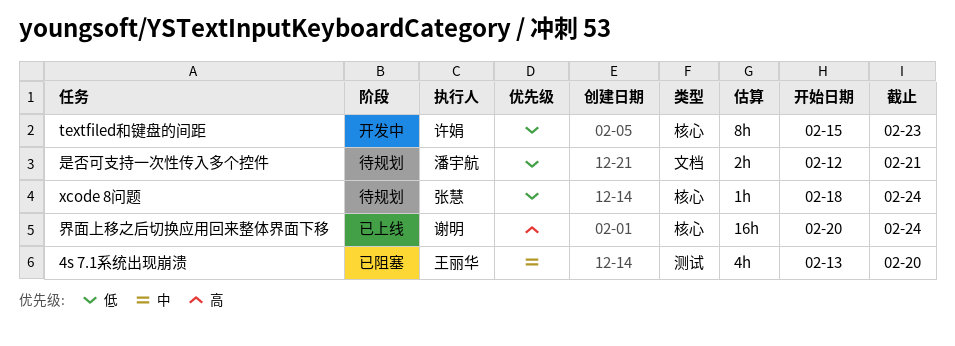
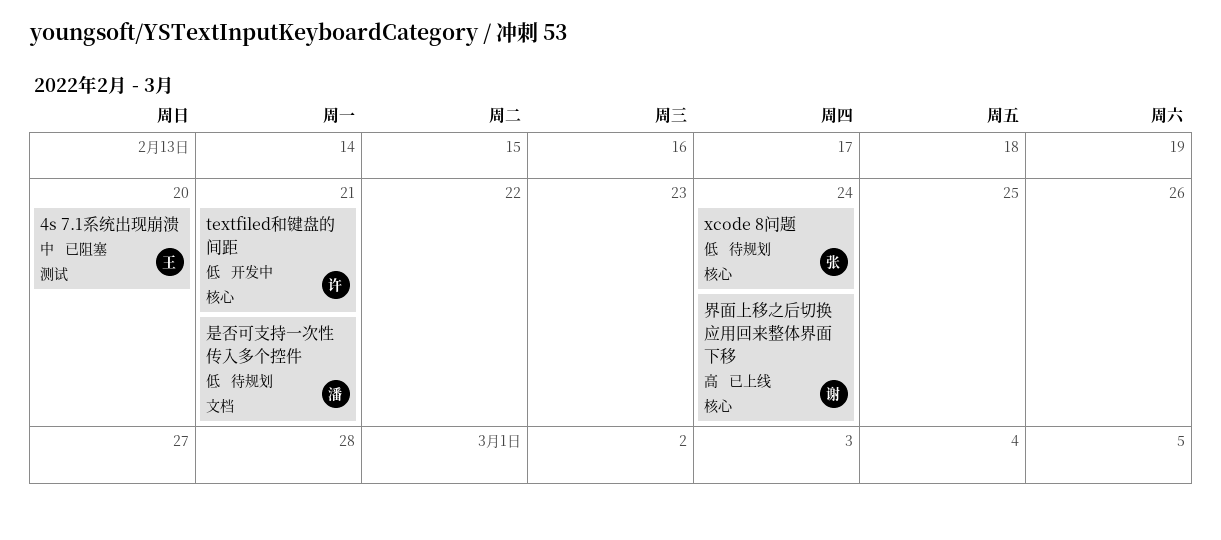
textfiled和键盘的间距, due: Feb 23 -> Feb 21

